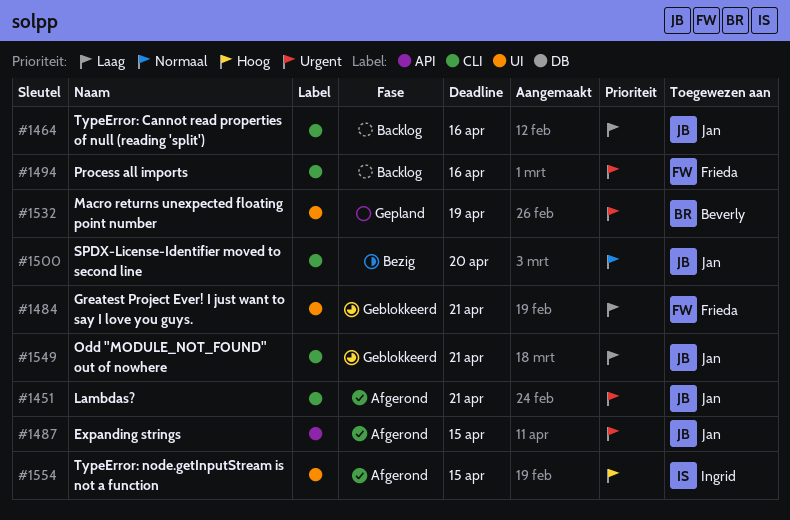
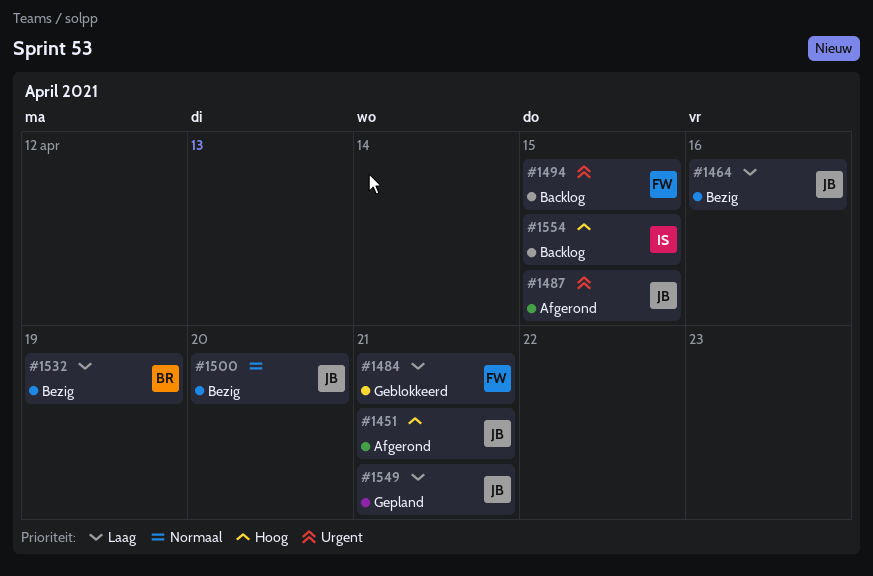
#1451, priority: Urgent -> Hoog
#1464, status: Backlog -> Bezig
#1494, due: Apr 16 -> Apr 15
#1532, status: Gepland -> Bezig
#1532, priority: Urgent -> Laag
#1549, status: Geblokkeerd -> Gepland
#1554, status: Afgerond -> Backlog

